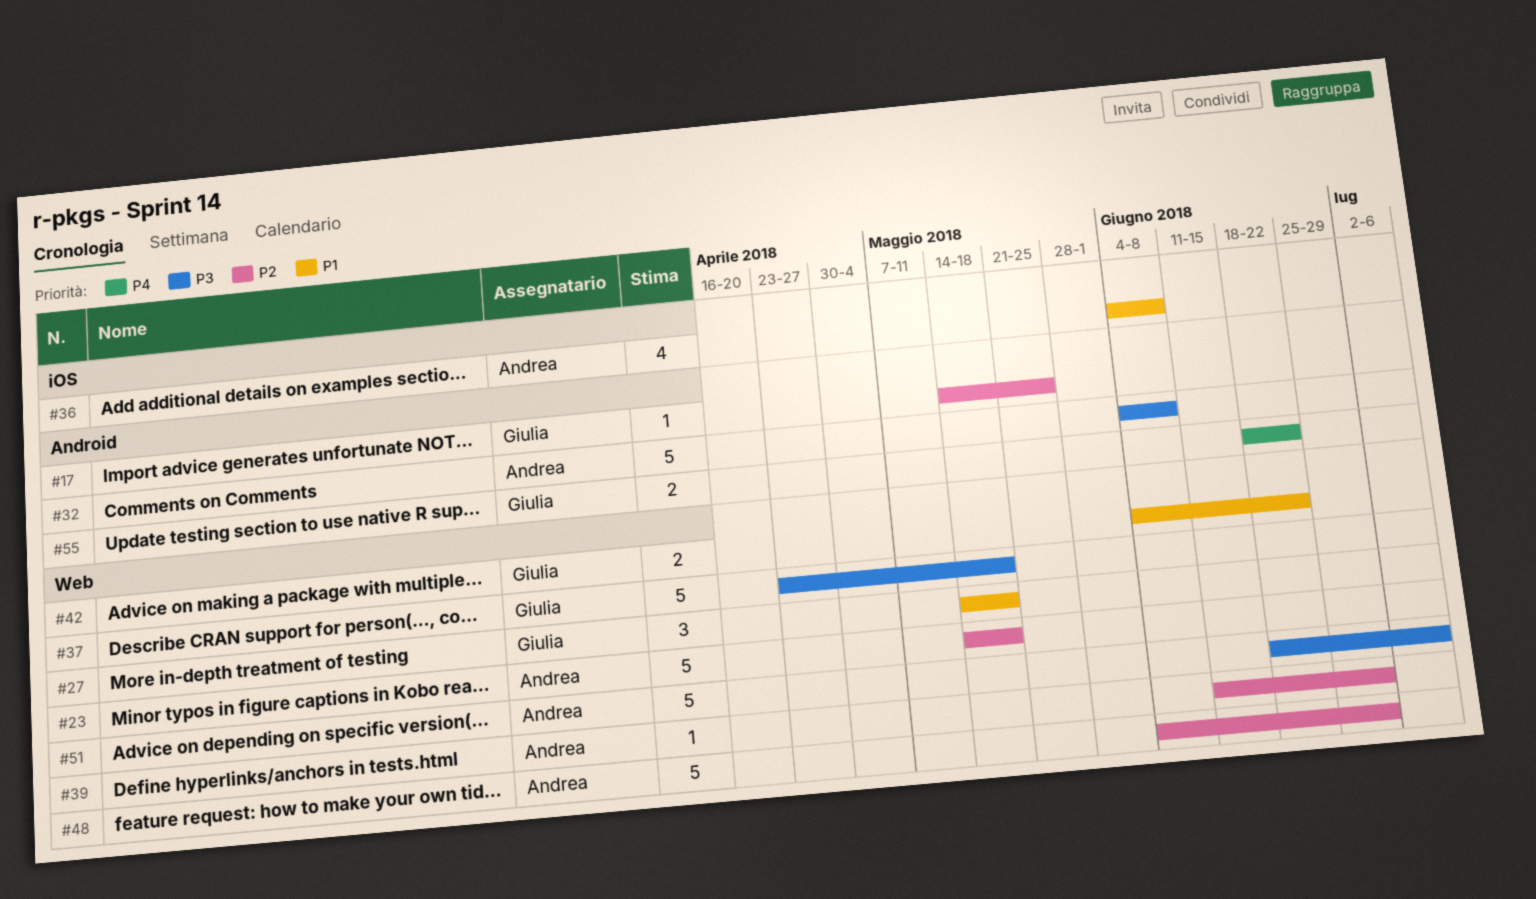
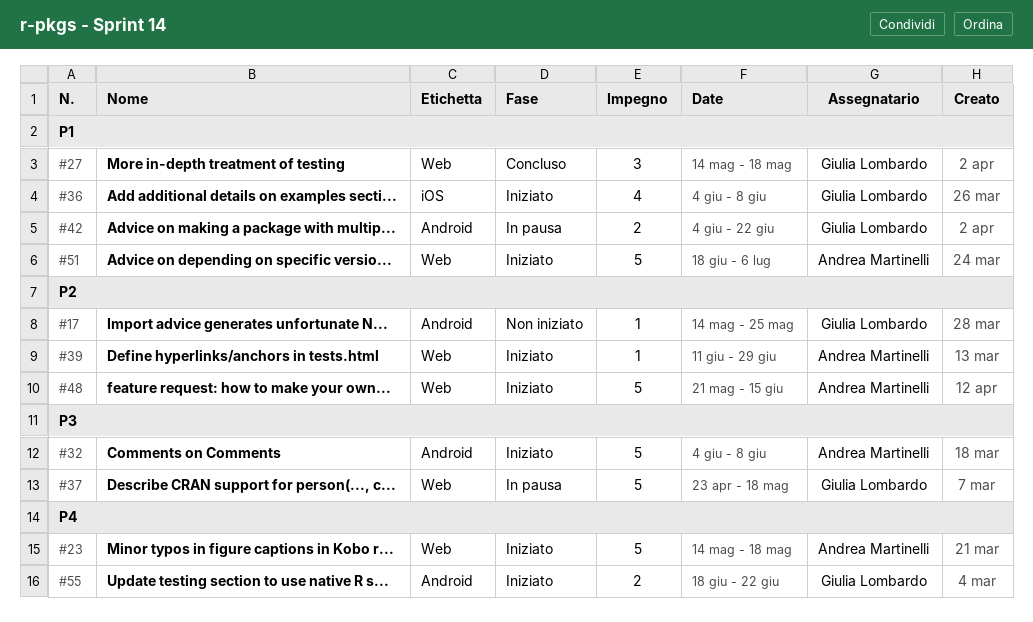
#23, priority: P2 -> P4
#36, owner: Andrea Martinelli -> Giulia Lombardo
#42, label: Web -> Android
#48, start: Jun 4 -> May 21
#48, due: Jun 29 -> Jun 15
#51, priority: P3 -> P1

